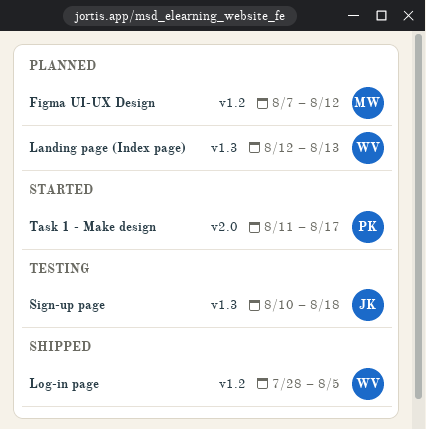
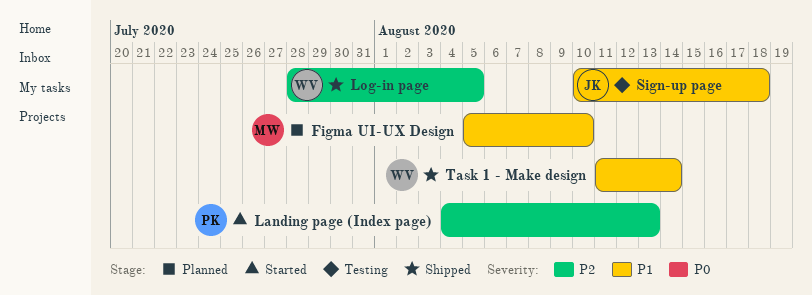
Figma UI-UX Design, start: Aug 7 -> Aug 5
Figma UI-UX Design, due: Aug 12 -> Aug 10
Landing page (Index page), status: Planned -> Started
Landing page (Index page), owner: WV -> PK
Landing page (Index page), start: Aug 12 -> Aug 4
Task 1 - Make design, status: Started -> Shipped
Task 1 - Make design, owner: PK -> WV
Task 1 - Make design, due: Aug 17 -> Aug 14

